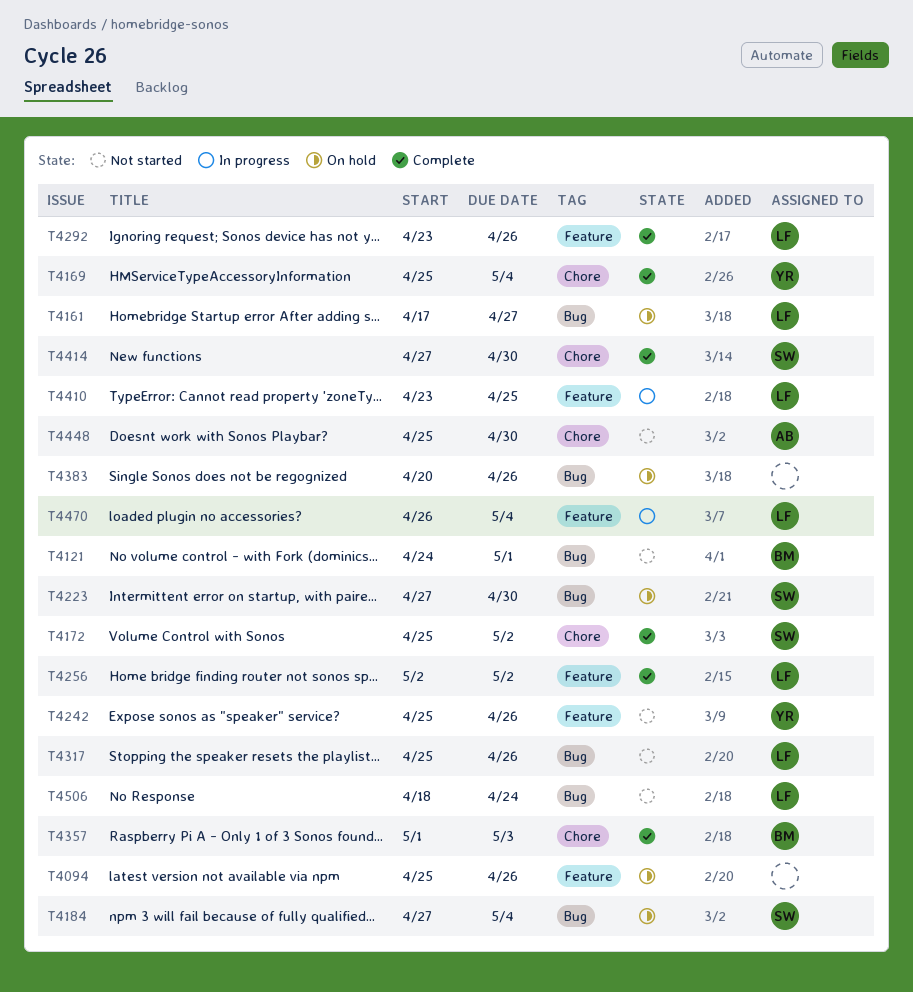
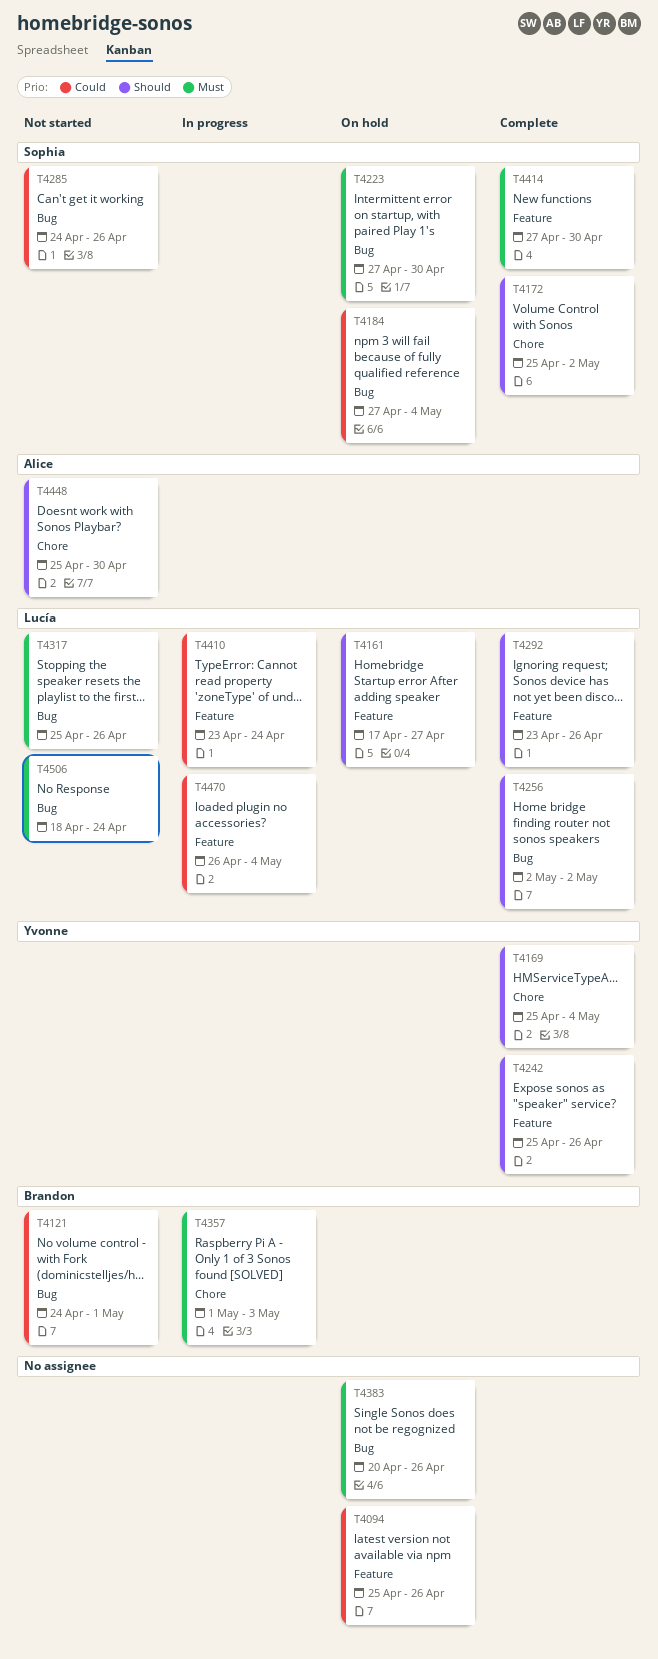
T4161, label: Bug -> Feature
T4242, status: Not started -> Complete
T4256, label: Feature -> Bug
T4285: none -> present
T4357, status: Complete -> In progress
T4410, due: Apr 25 -> Apr 24
T4414, label: Chore -> Feature

